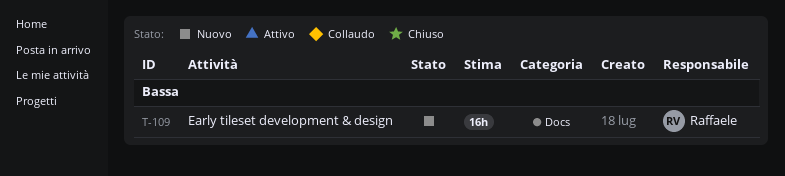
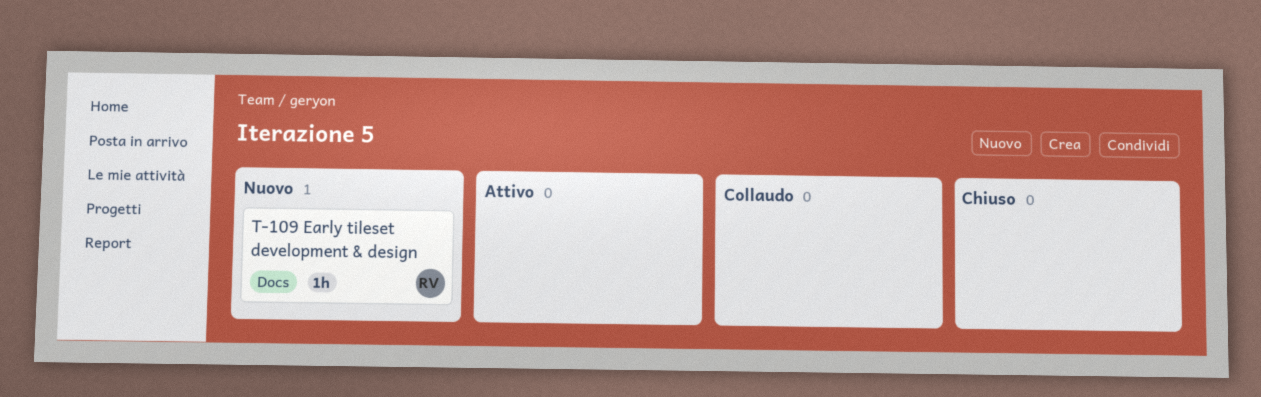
T-109, estimate: 16h -> 1h

